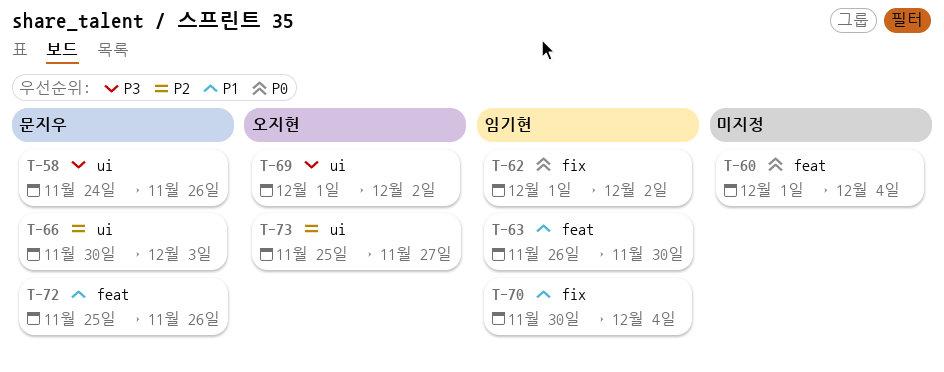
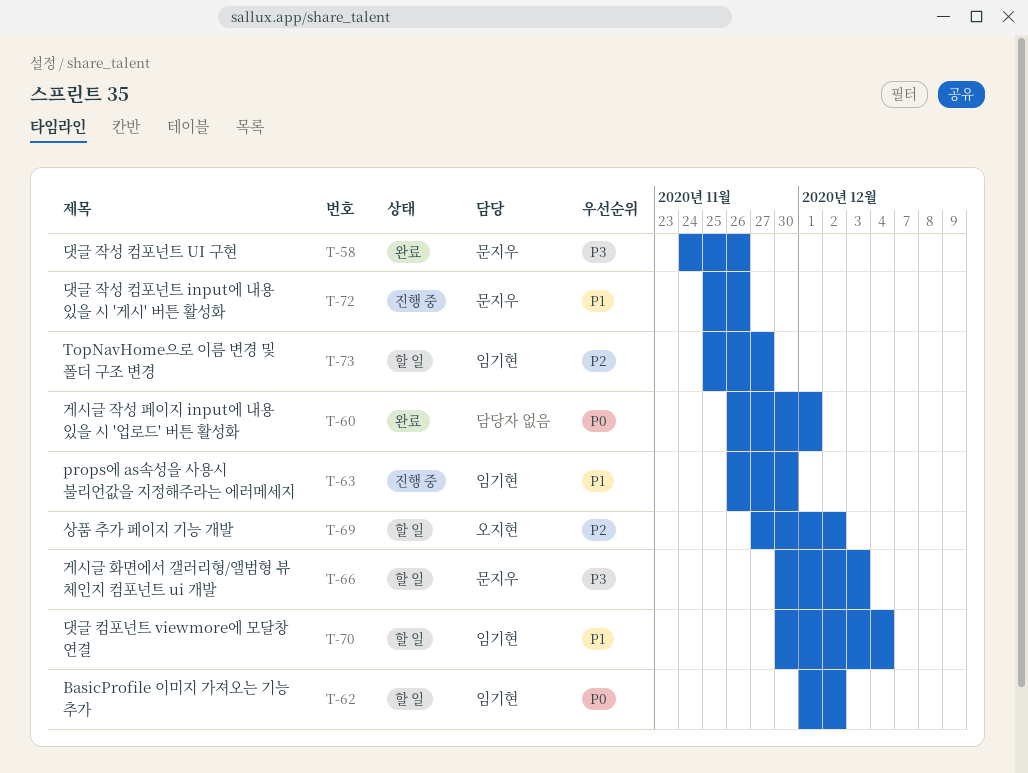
T-60, start: Dec 1 -> Nov 26
T-60, due: Dec 4 -> Dec 1
T-66, priority: P2 -> P3
T-69, priority: P3 -> P2
T-69, start: Dec 1 -> Nov 27
T-73, owner: 오지현 -> 임기현

